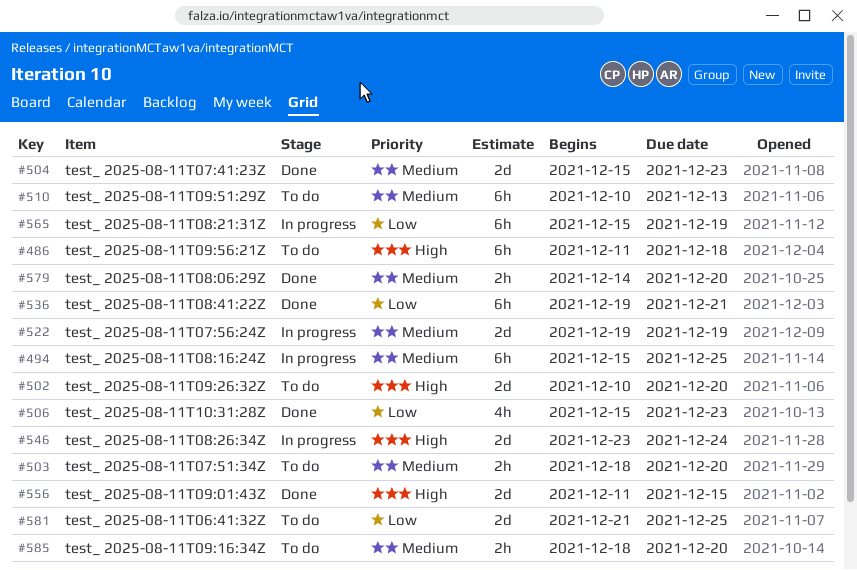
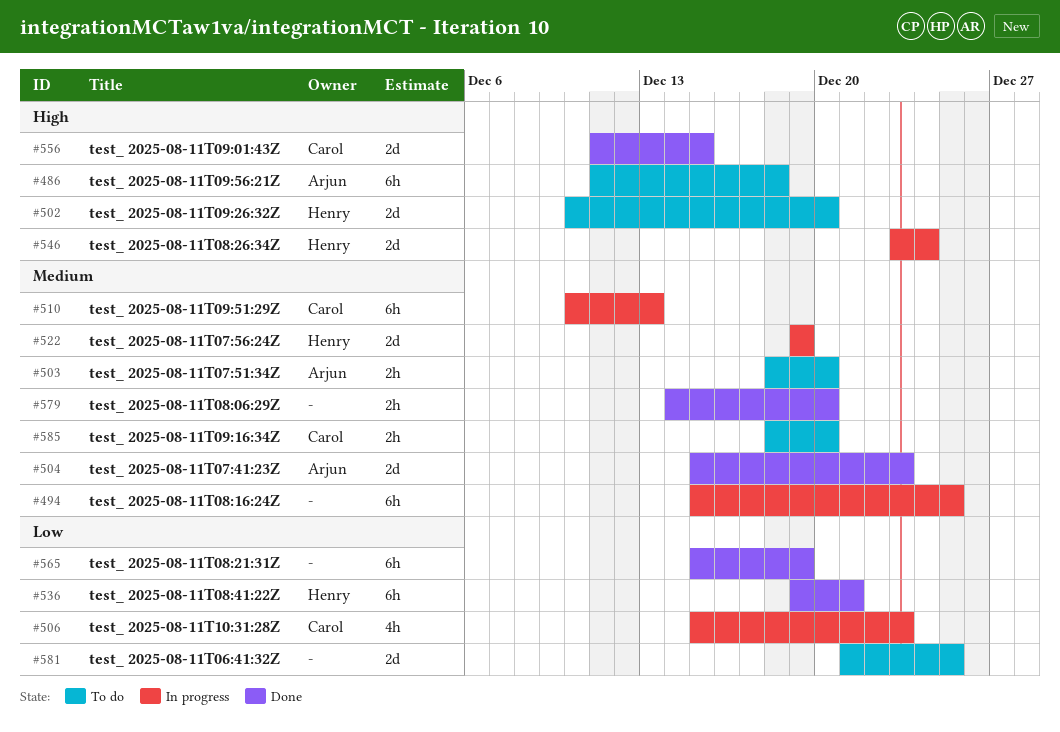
#506, status: Done -> In progress
#510, status: To do -> In progress
#565, status: In progress -> Done

